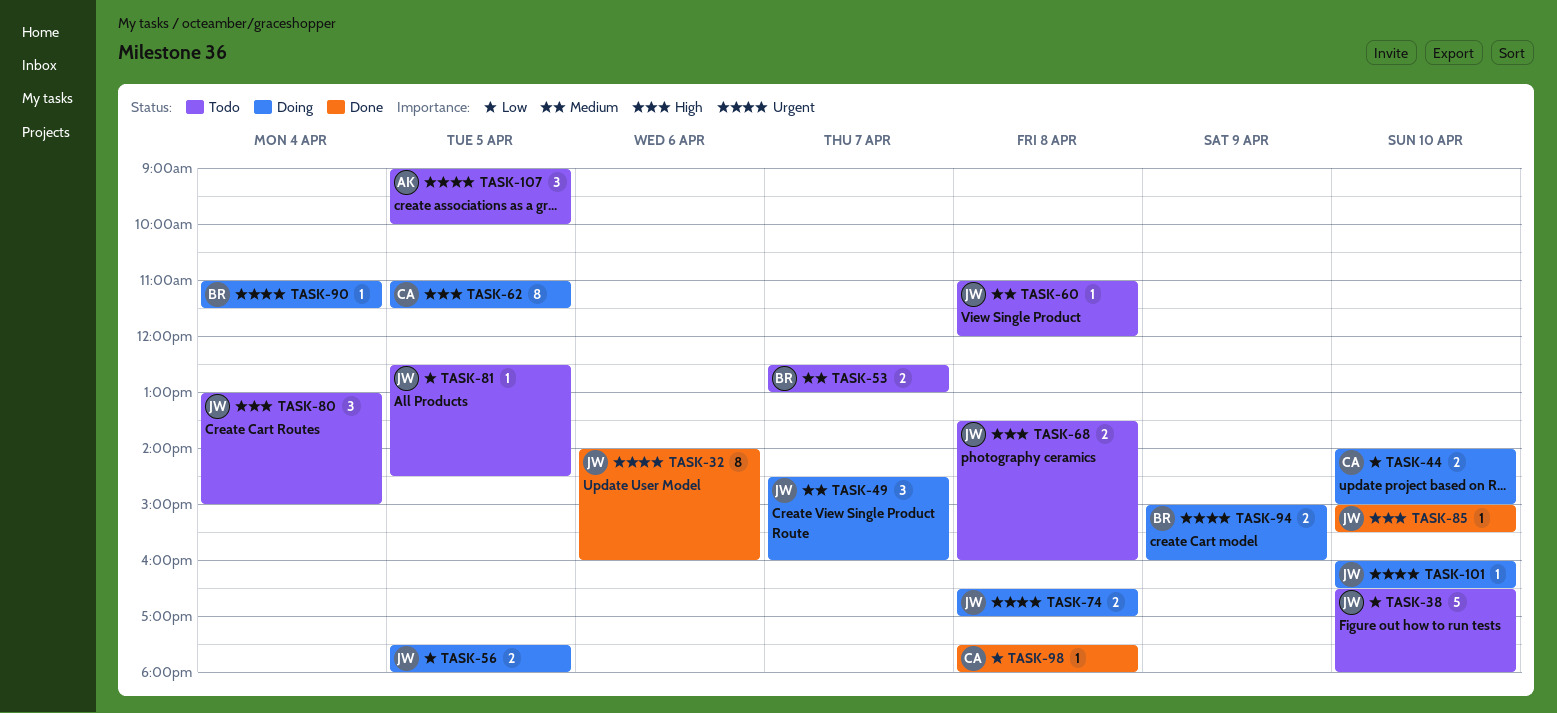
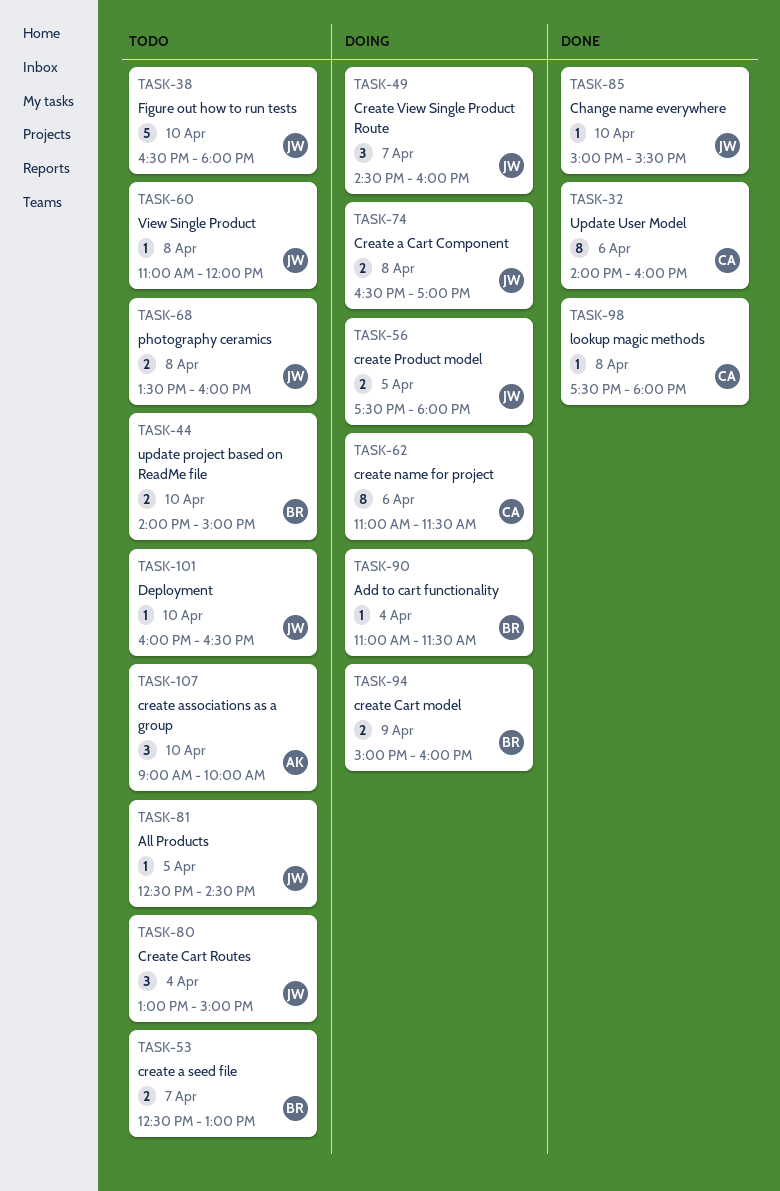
TASK-32, owner: JW -> CA
TASK-44, status: Doing -> Todo
TASK-44, owner: CA -> BR
TASK-62, day: Apr 5 -> Apr 6
TASK-101, status: Doing -> Todo
TASK-107, day: Apr 5 -> Apr 10

